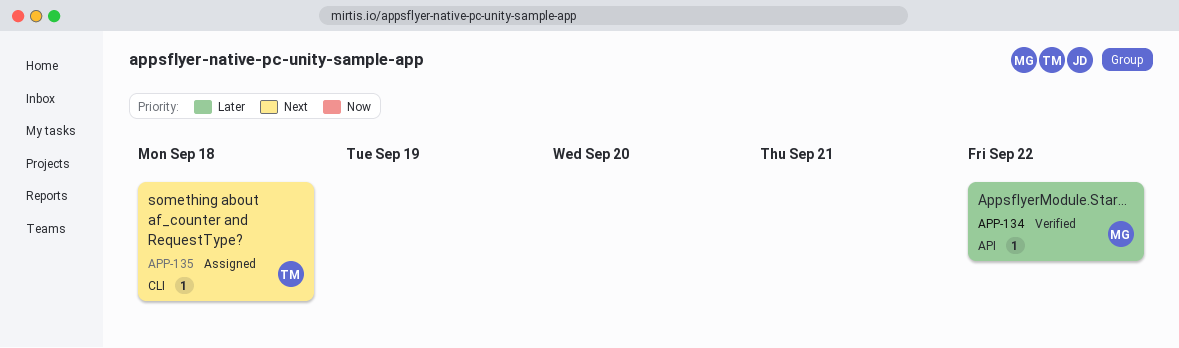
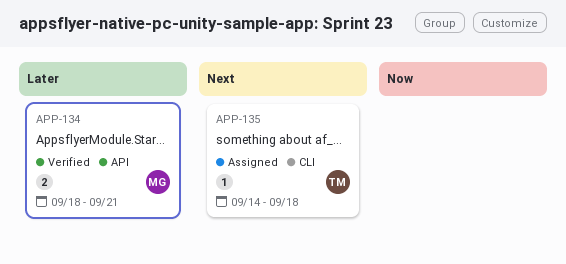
APP-134, estimate: 1 -> 2
APP-134, due: Sep 22 -> Sep 21

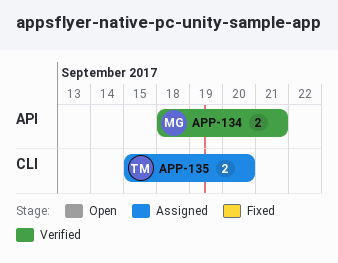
APP-135, estimate: 1 -> 2
APP-135, start: Sep 14 -> Sep 15
APP-135, due: Sep 18 -> Sep 20

